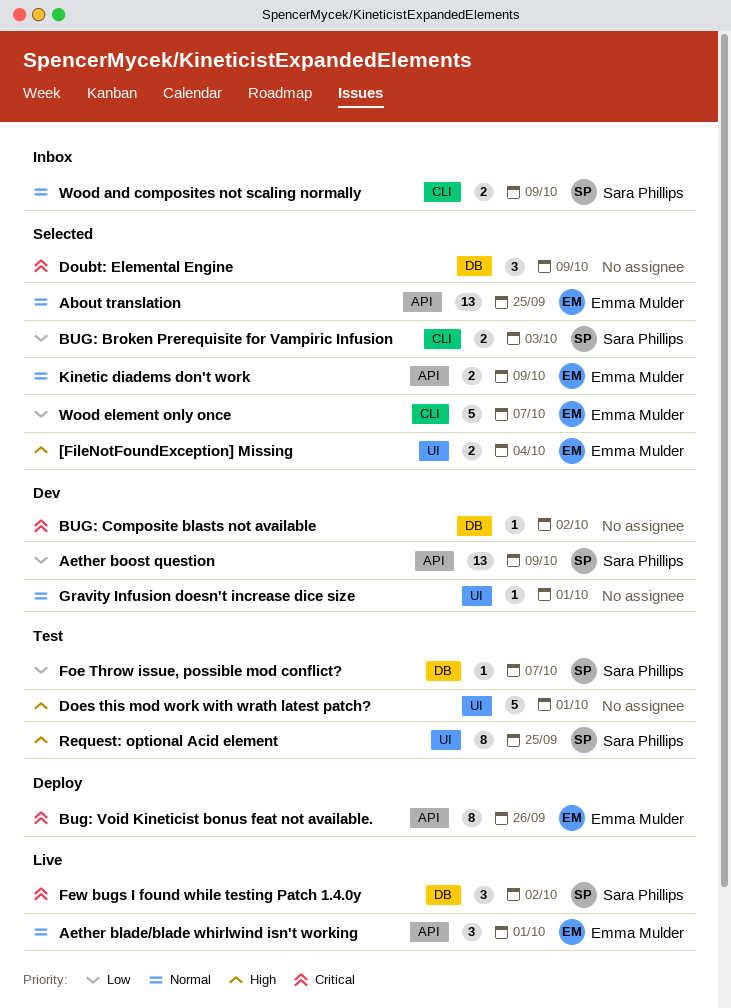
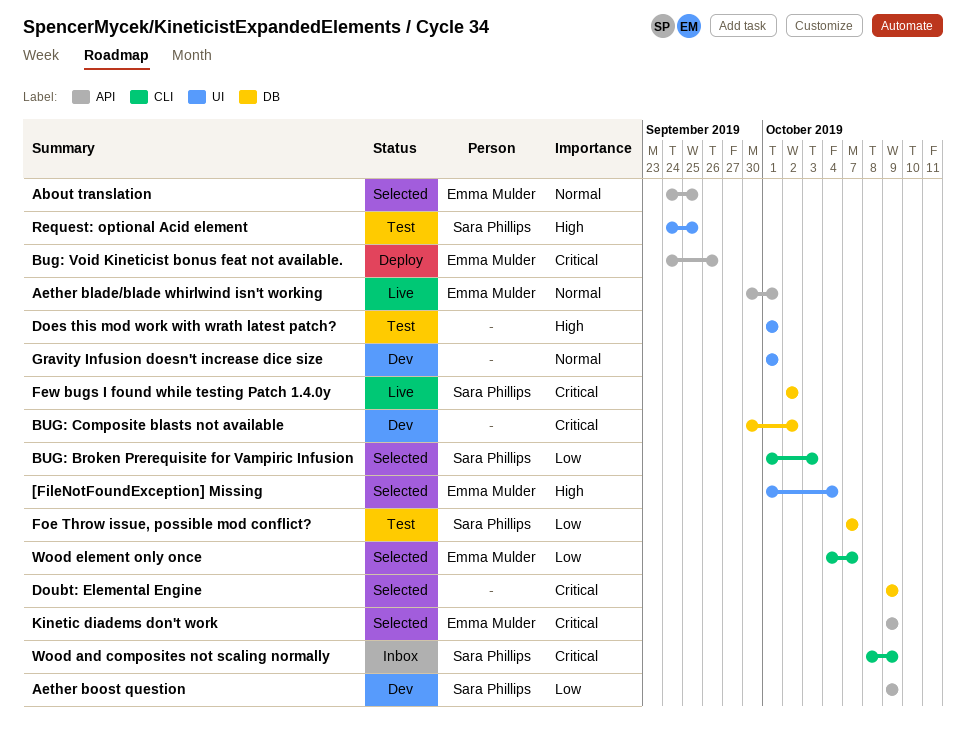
Kinetic diadems don't work, priority: Normal -> Critical
Wood and composites not scaling normally, priority: Normal -> Critical

